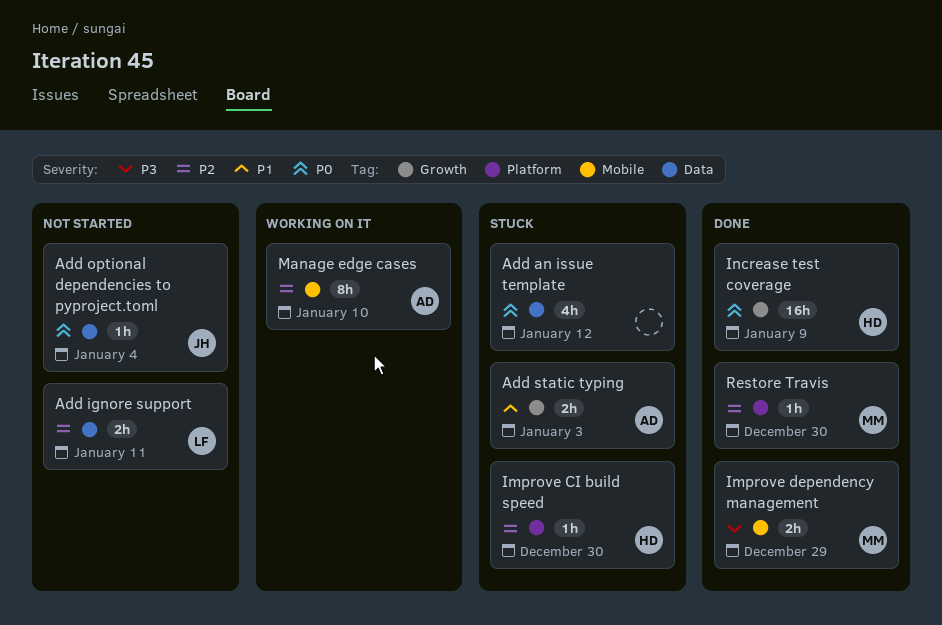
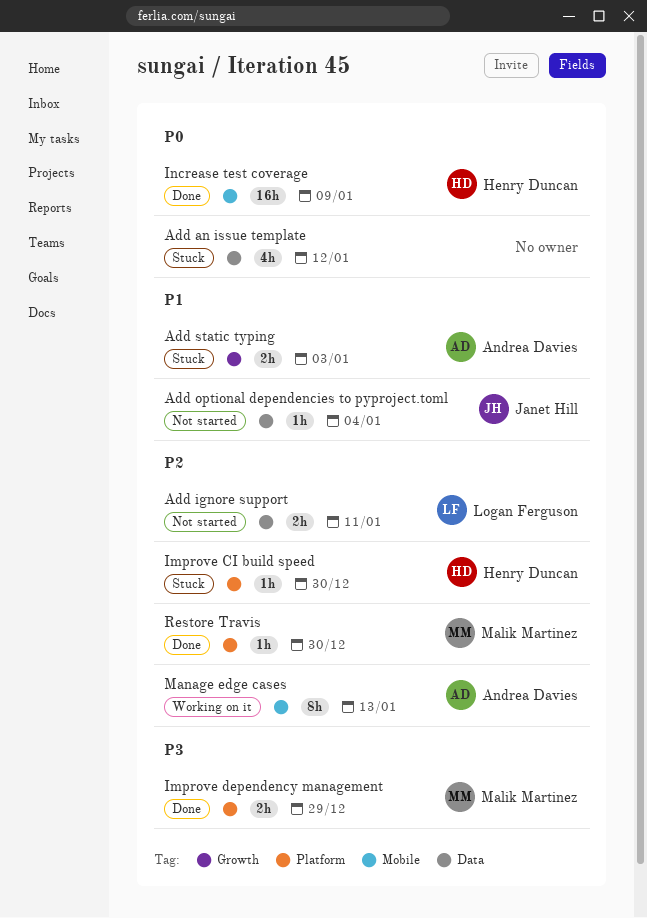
Add optional dependencies to pyproject.toml, priority: P0 -> P1
Improve dependency management, label: Mobile -> Platform
Increase test coverage, label: Growth -> Mobile
Manage edge cases, due: Jan 10 -> Jan 13

